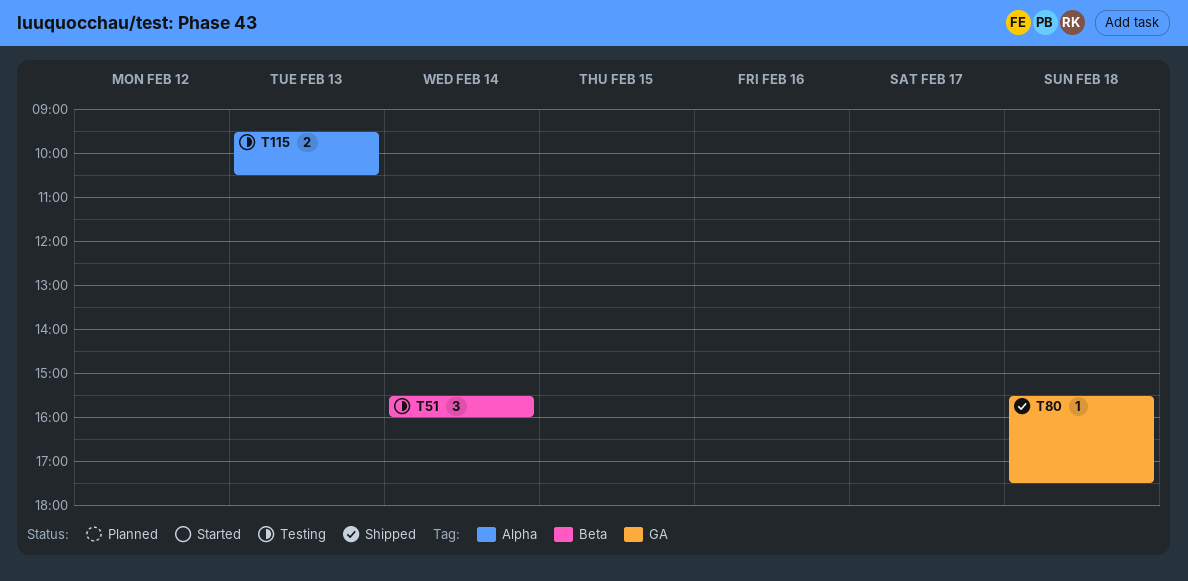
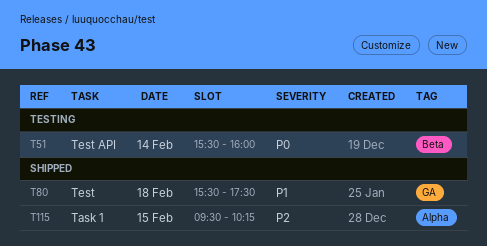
T115, status: Testing -> Shipped
T115, day: Feb 13 -> Feb 15
T115, ends: 10:30 -> 10:15

